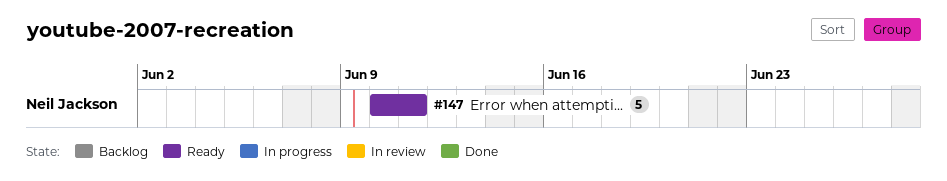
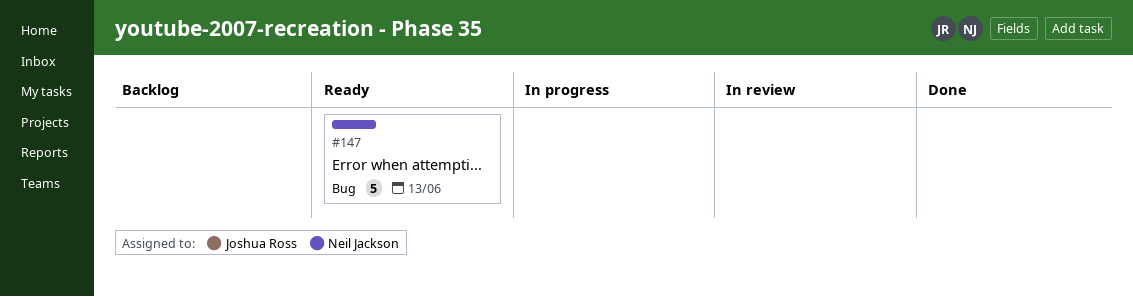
#147, due: Jun 11 -> Jun 13

